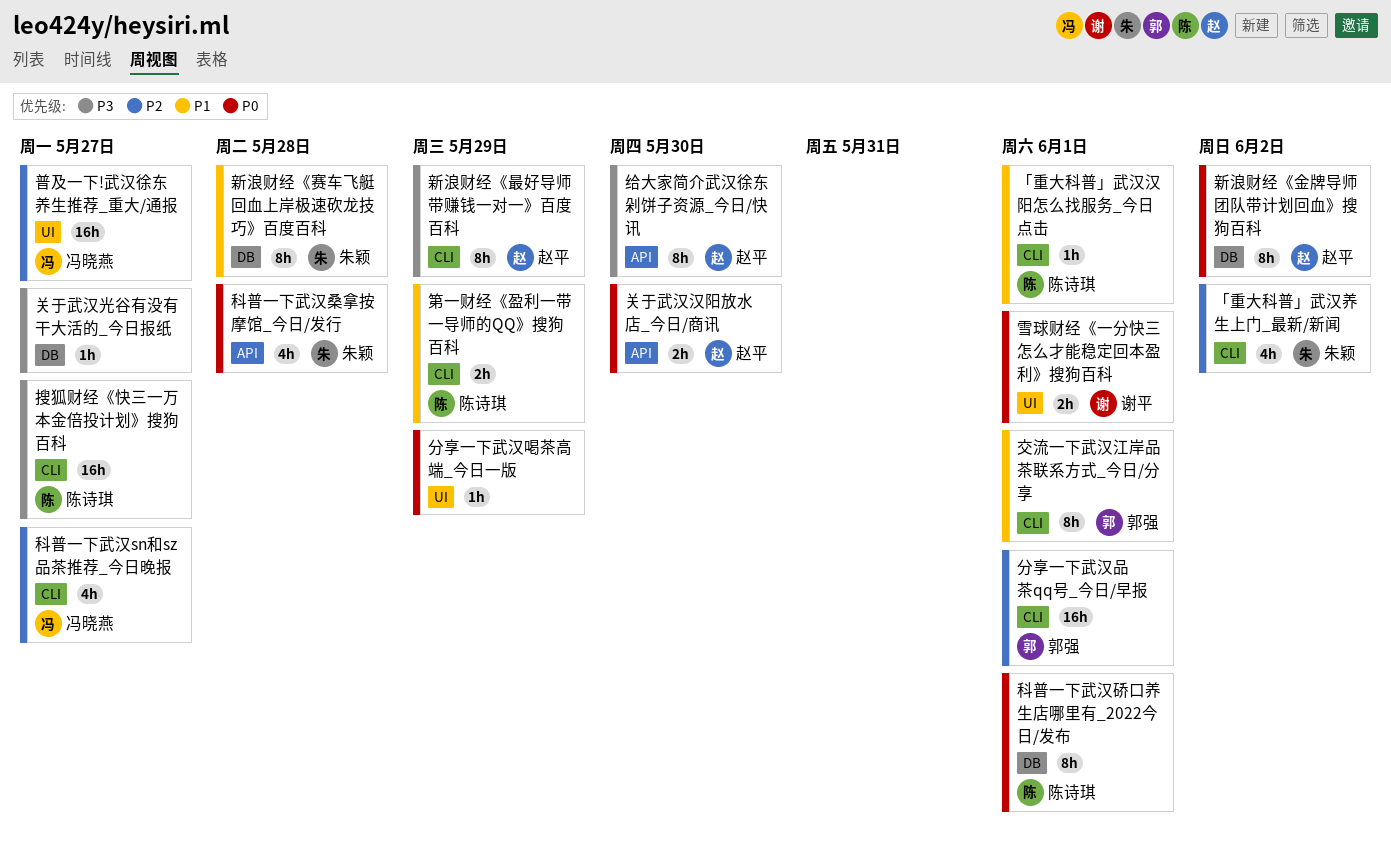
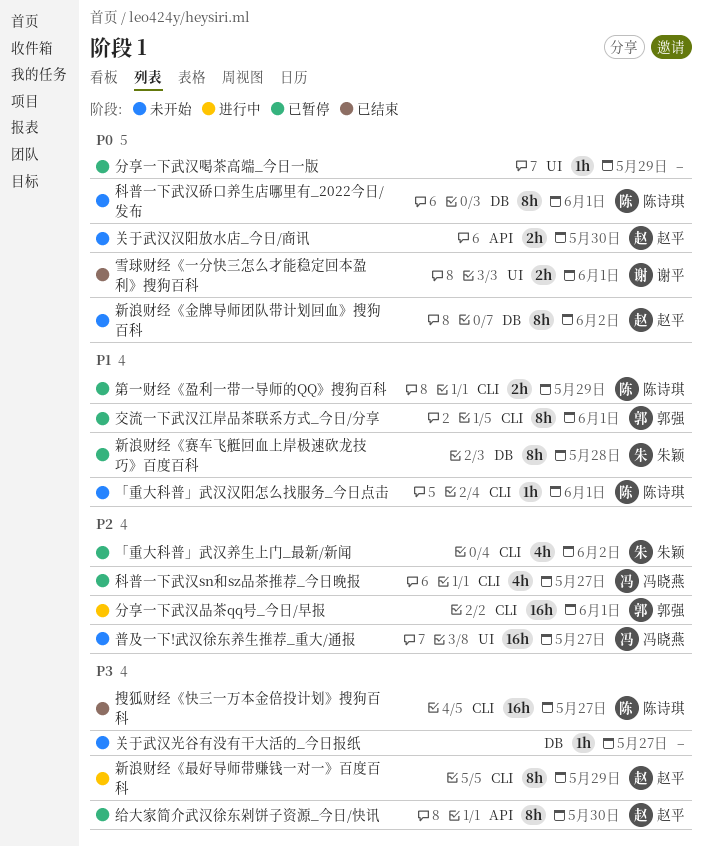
科普一下武汉桑拿按摩馆_今日/发行: present -> none

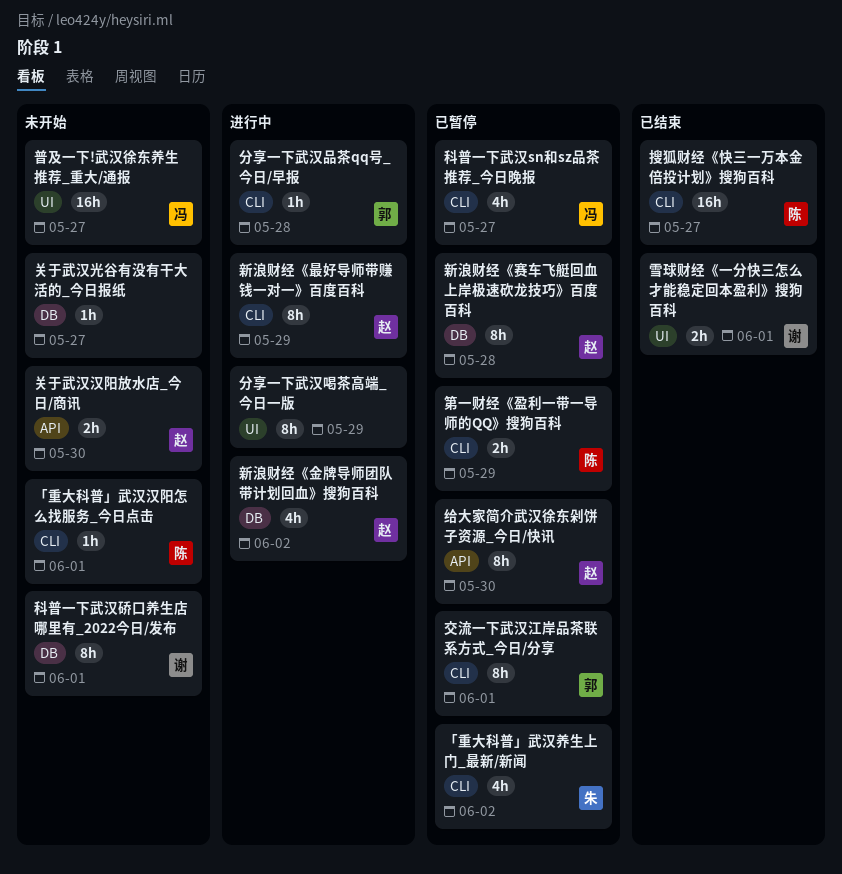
分享一下武汉品茶qq号_今日/早报, estimate: 16h -> 1h
分享一下武汉品茶qq号_今日/早报, due: Jun 1 -> May 28
分享一下武汉喝茶高端_今日一版, status: 已暂停 -> 进行中
分享一下武汉喝茶高端_今日一版, estimate: 1h -> 8h
新浪财经《赛车飞艇回血上岸极速砍龙技巧》百度百科, owner: 朱颖 -> 赵平
新浪财经《金牌导师团队带计划回血》搜狗百科, status: 未开始 -> 进行中
新浪财经《金牌导师团队带计划回血》搜狗百科, estimate: 8h -> 4h
科普一下武汉硚口养生店哪里有_2022今日/发布, owner: 陈诗琪 -> 谢平

